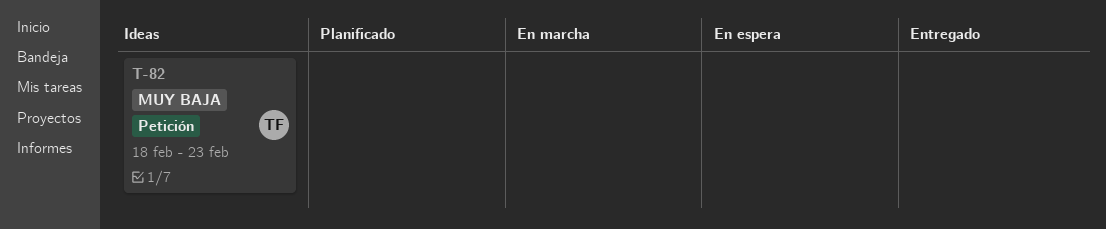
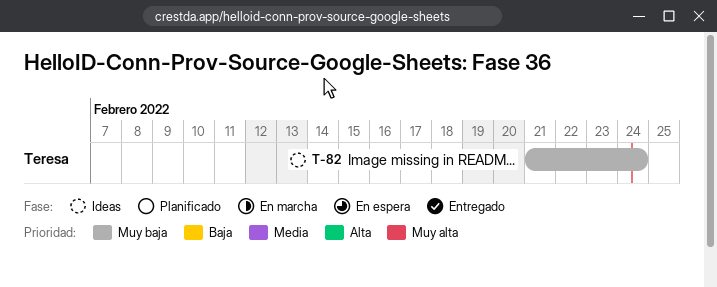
T-82, start: Feb 18 -> Feb 21
T-82, due: Feb 23 -> Feb 24

